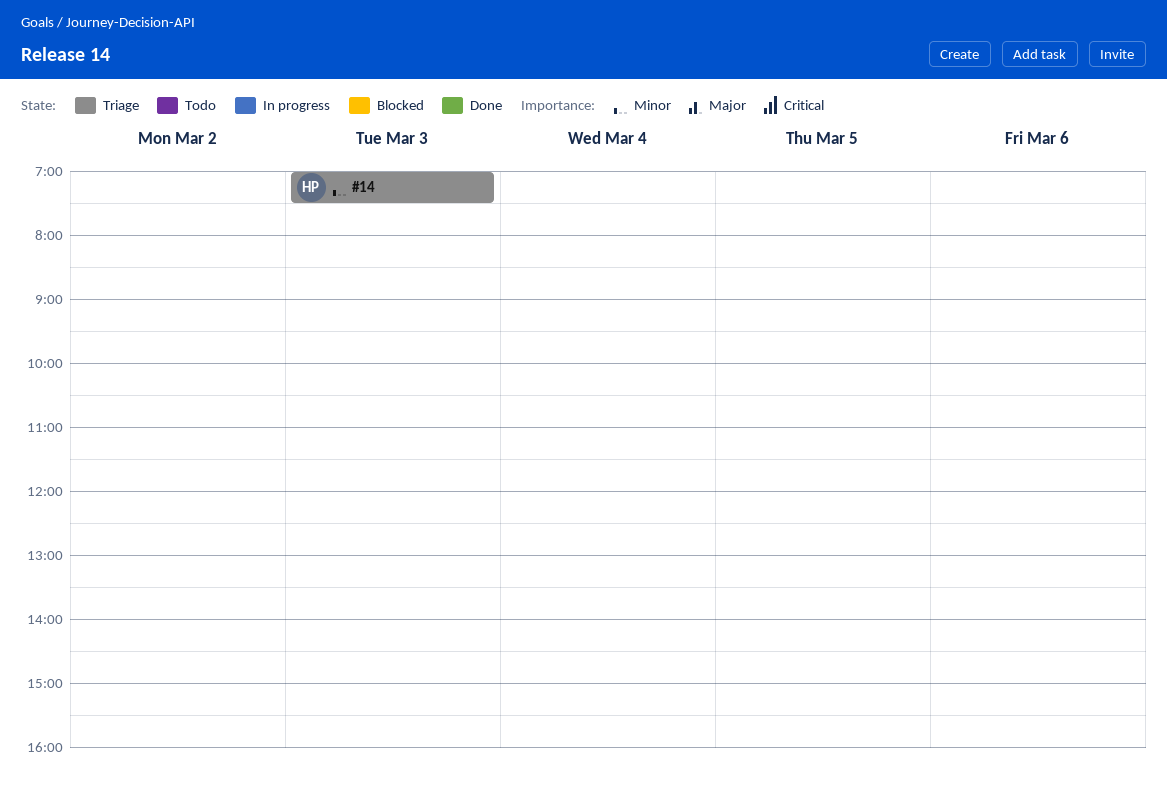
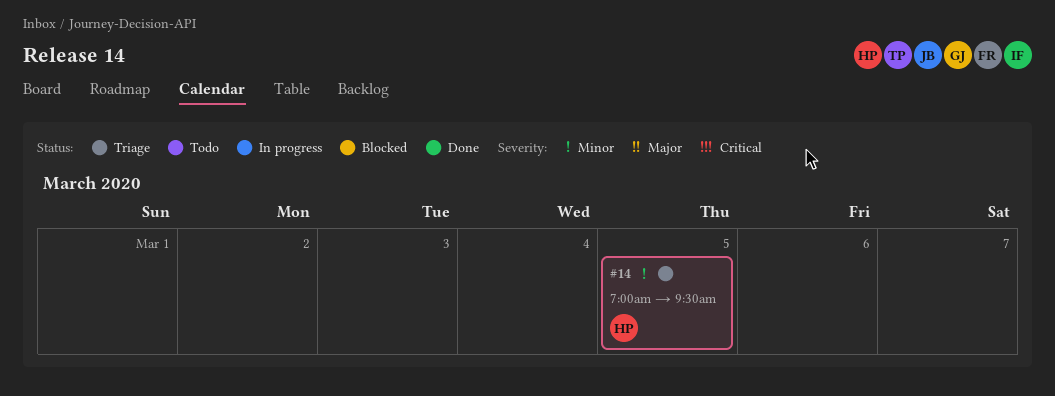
#14, day: Mar 3 -> Mar 5
#14, ends: 07:30 -> 09:30

